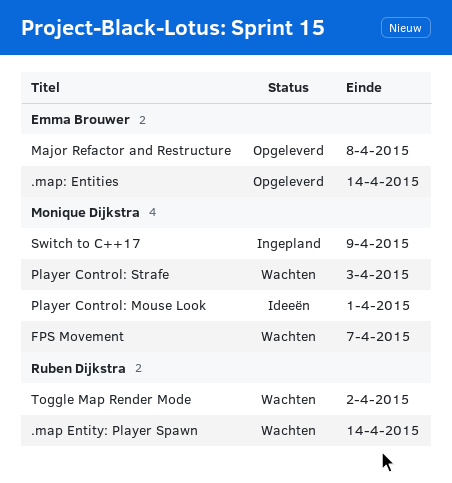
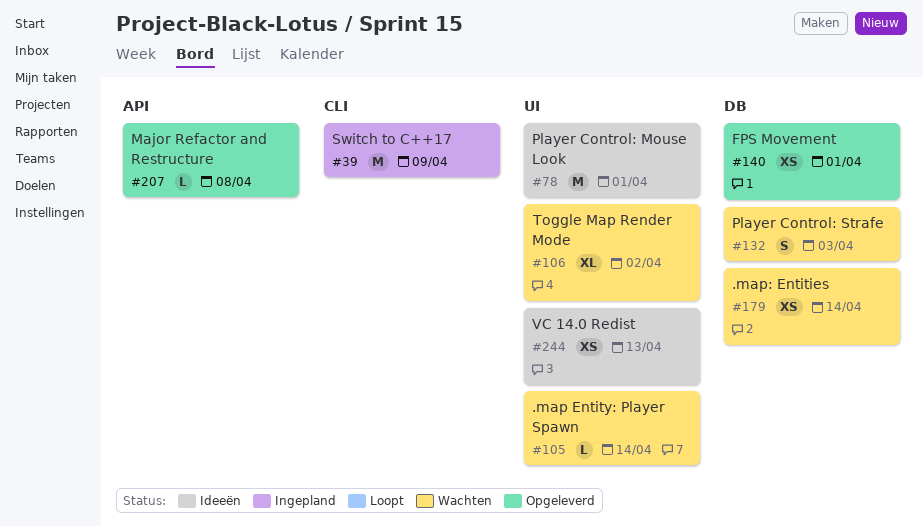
.map: Entities, status: Opgeleverd -> Wachten
FPS Movement, status: Wachten -> Opgeleverd
FPS Movement, due: Apr 7 -> Apr 1
VC 14.0 Redist: none -> present

